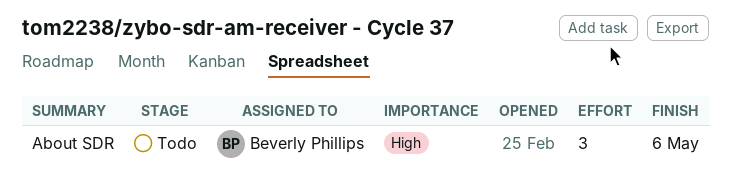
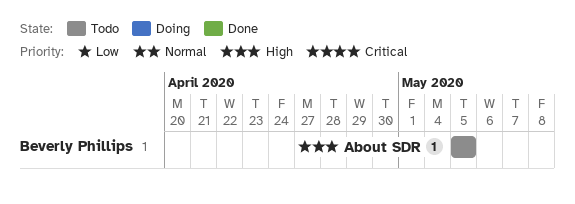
About SDR, estimate: 3 -> 1
About SDR, due: May 6 -> May 5

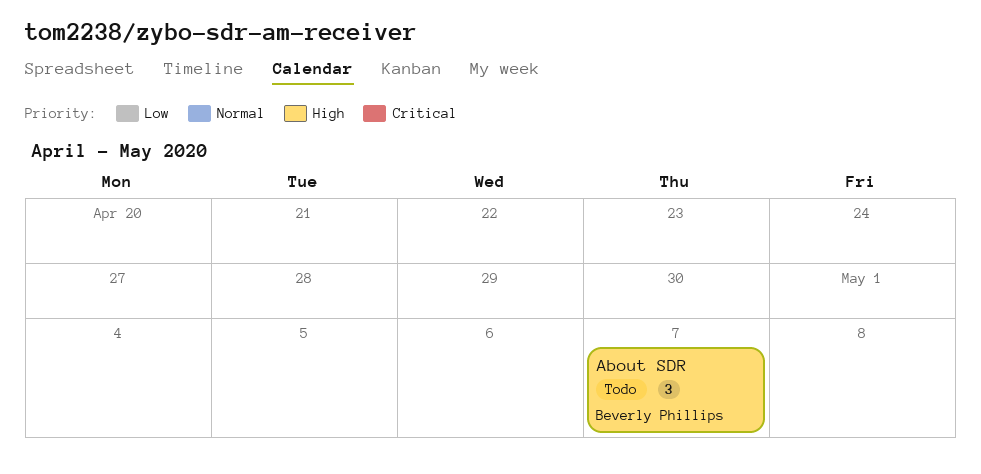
About SDR, estimate: 1 -> 3
About SDR, due: May 5 -> May 7

